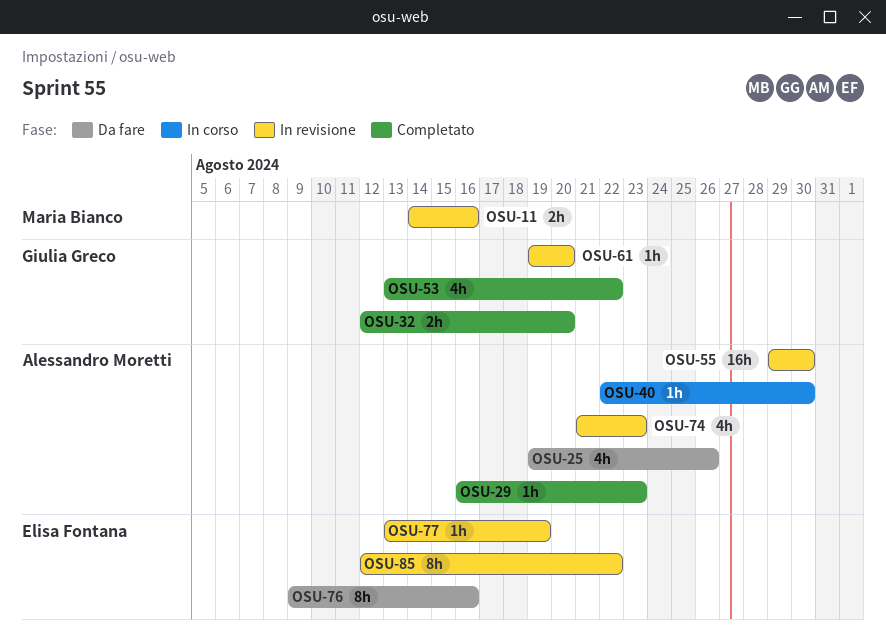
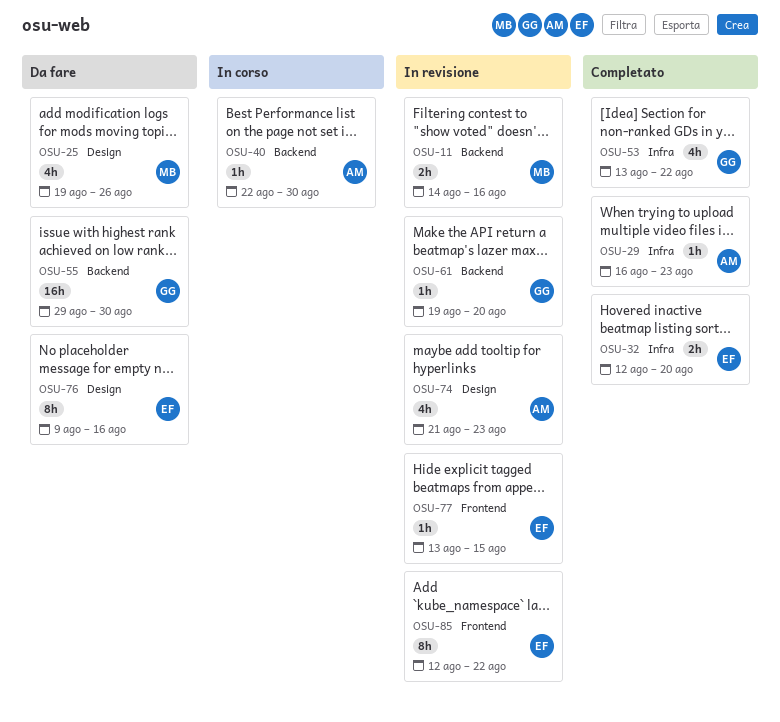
OSU-25, owner: Alessandro Moretti -> Maria Bianco
OSU-32, owner: Giulia Greco -> Elisa Fontana
OSU-55, status: In revisione -> Da fare
OSU-55, owner: Alessandro Moretti -> Giulia Greco
OSU-77, due: Aug 19 -> Aug 15

